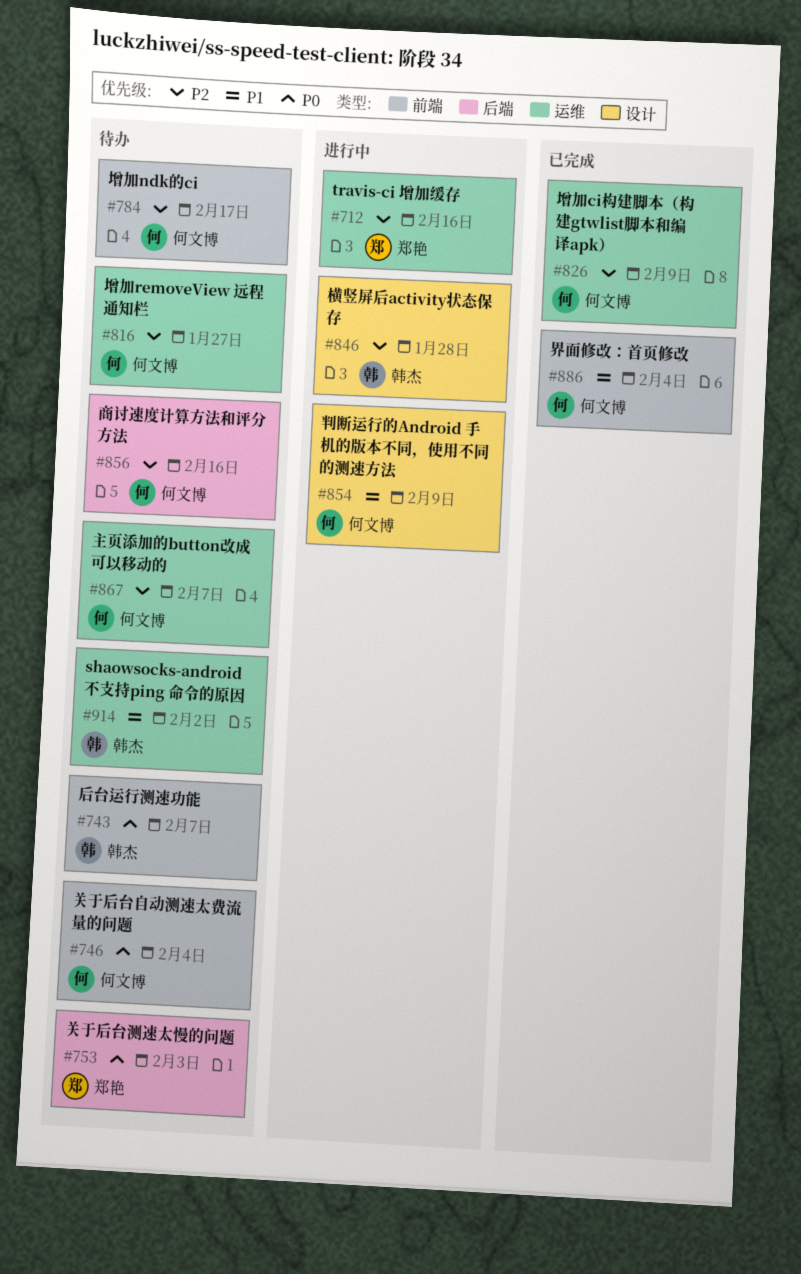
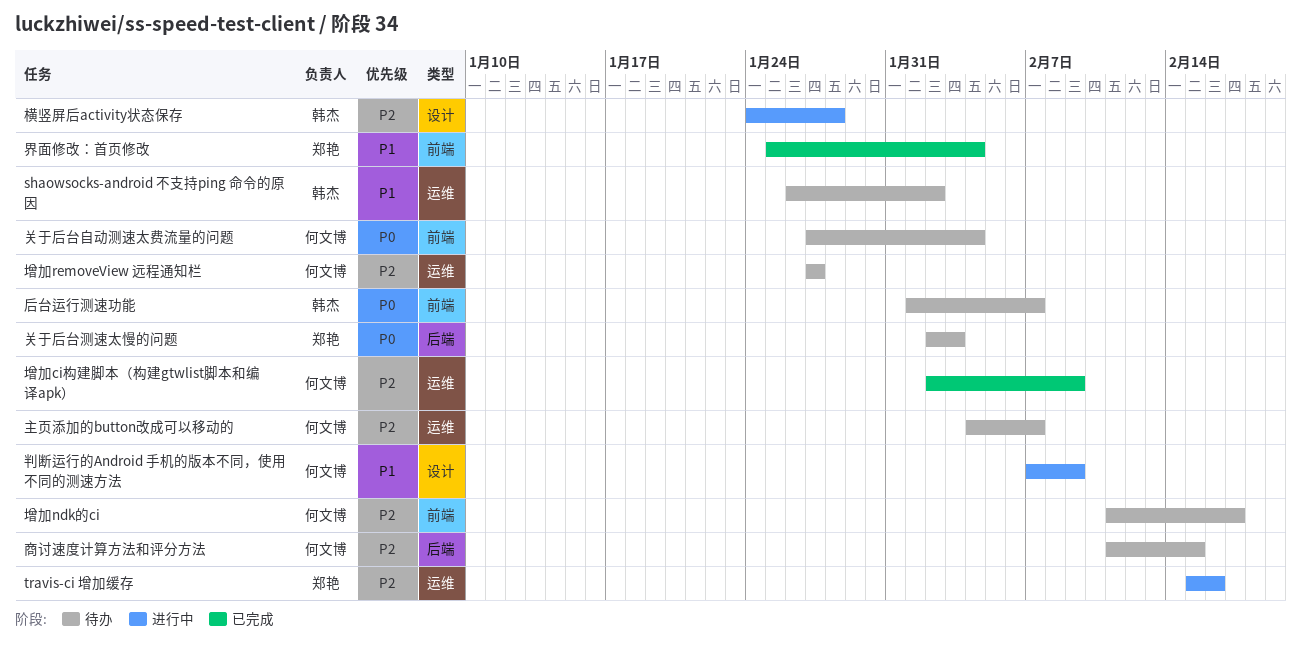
商讨速度计算方法和评分方法, due: Feb 16 -> Feb 15
界面修改：首页修改, owner: 何文博 -> 郑艳

